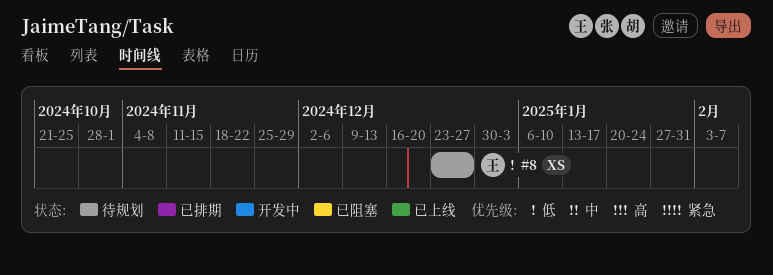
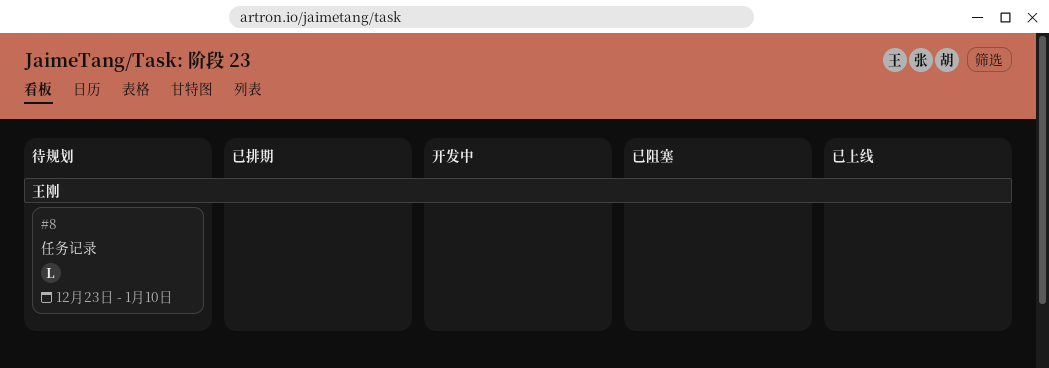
#8, estimate: XS -> L
#8, due: Dec 27 -> Jan 10

